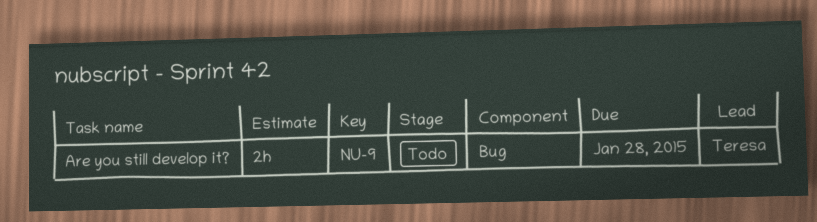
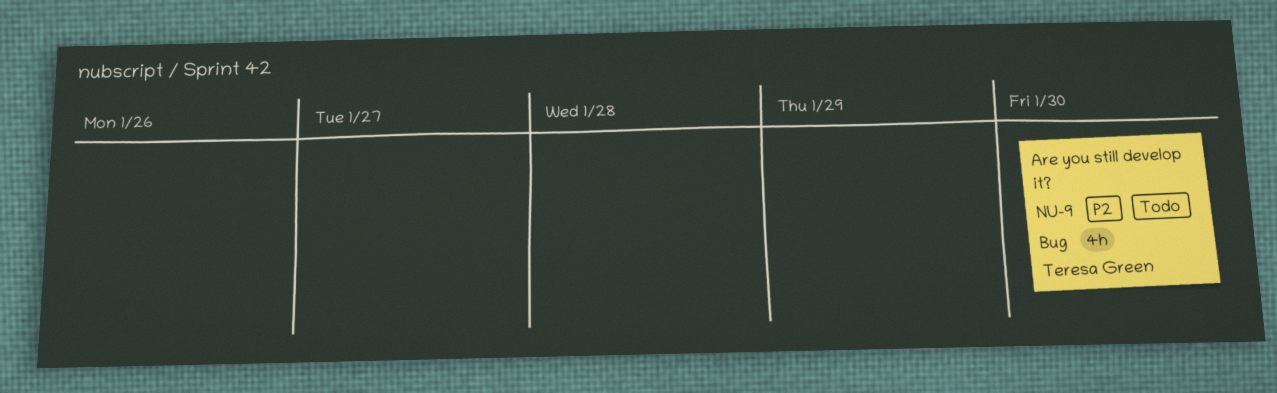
NU-9, estimate: 2h -> 4h
NU-9, due: Jan 28 -> Jan 30

